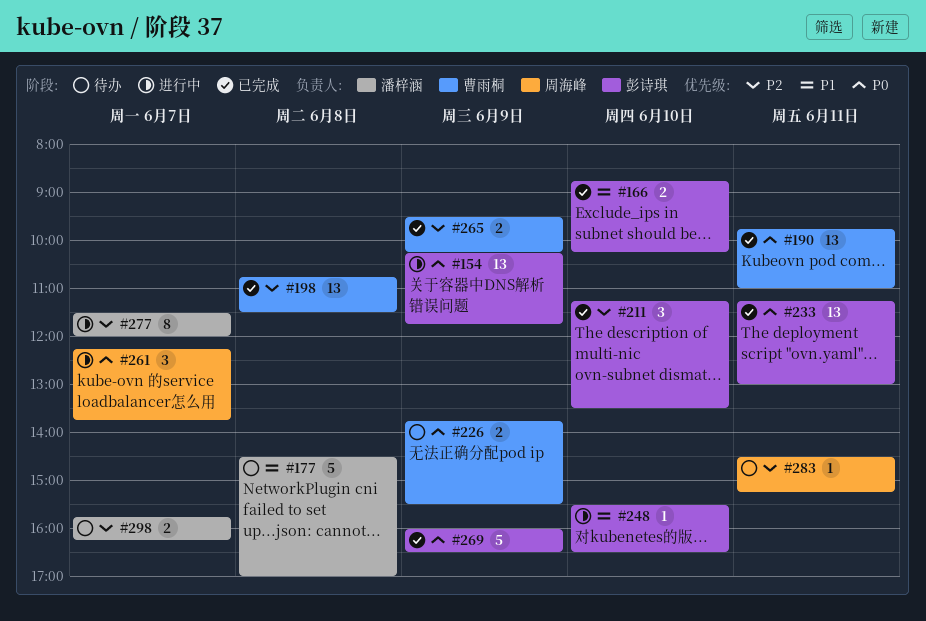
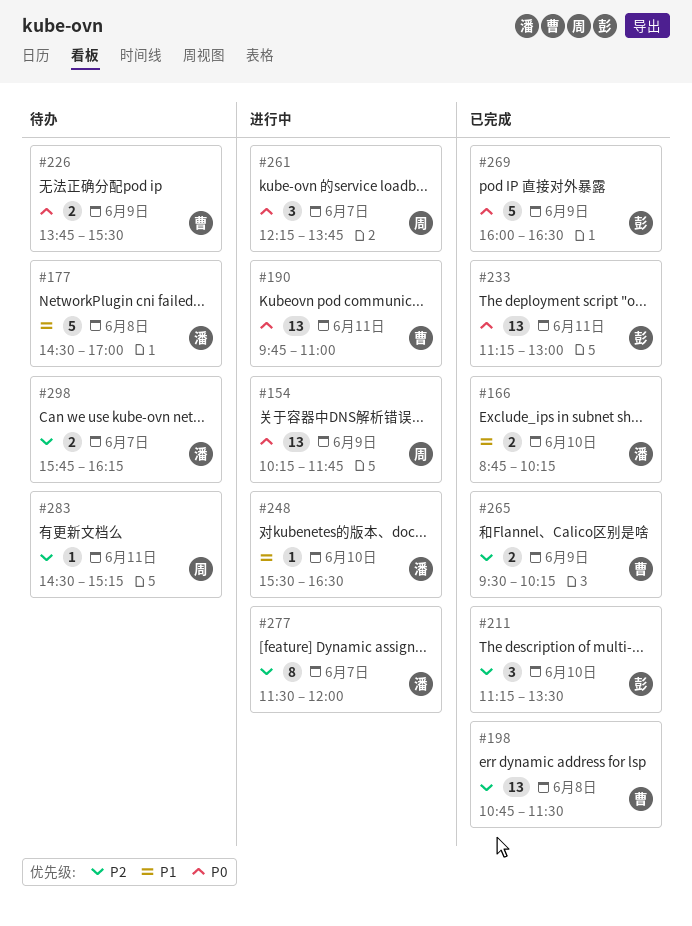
#154, owner: 彭诗琪 -> 周海峰
#166, owner: 彭诗琪 -> 潘梓涵
#190, status: 已完成 -> 进行中
#248, owner: 彭诗琪 -> 潘梓涵

